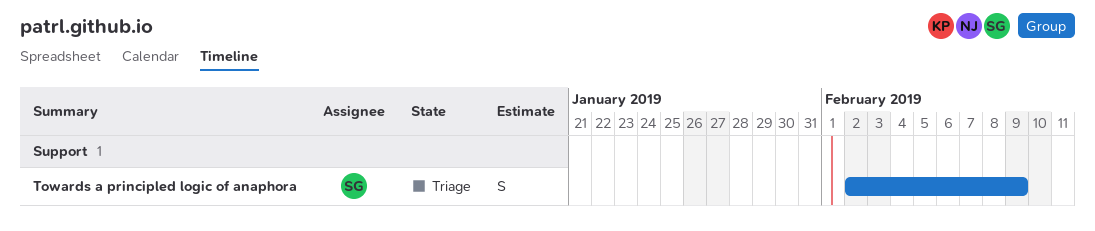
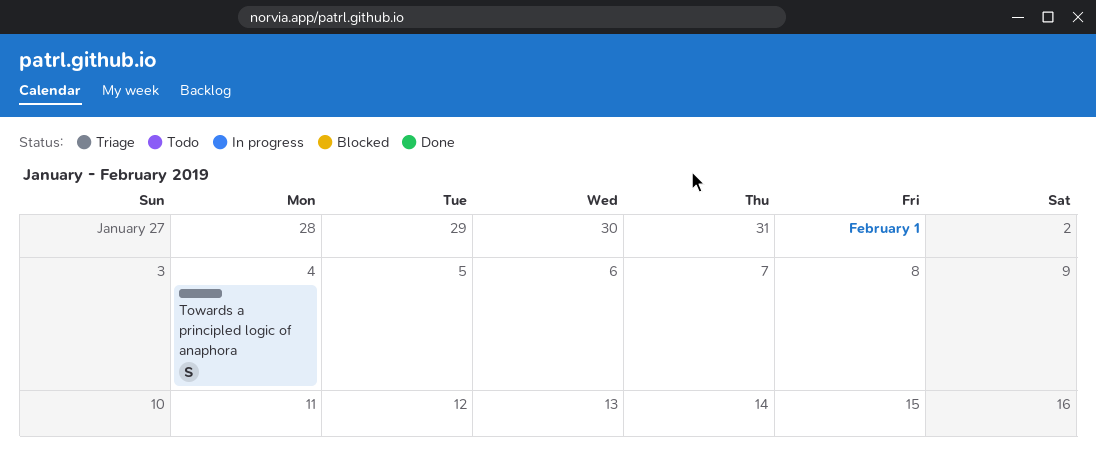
Towards a principled logic of anaphora, due: Feb 9 -> Feb 4

